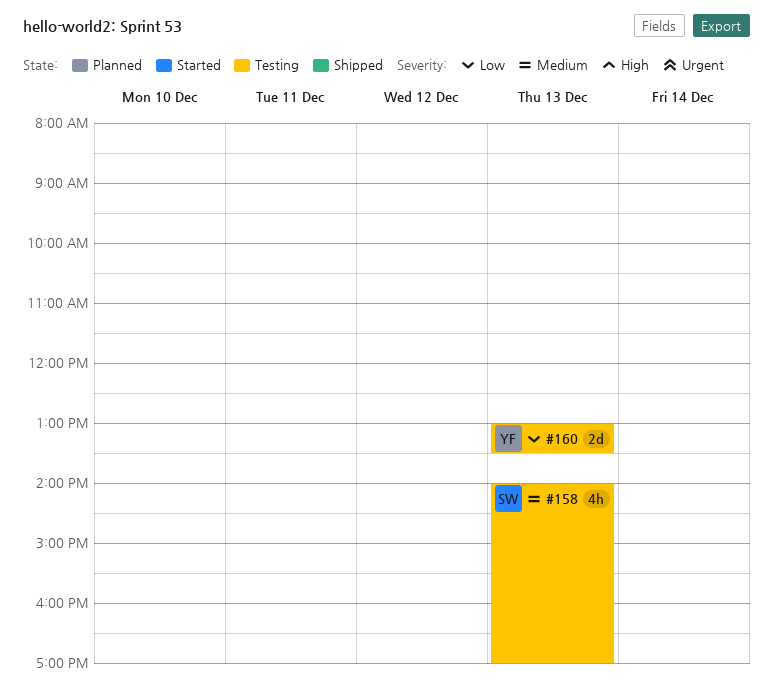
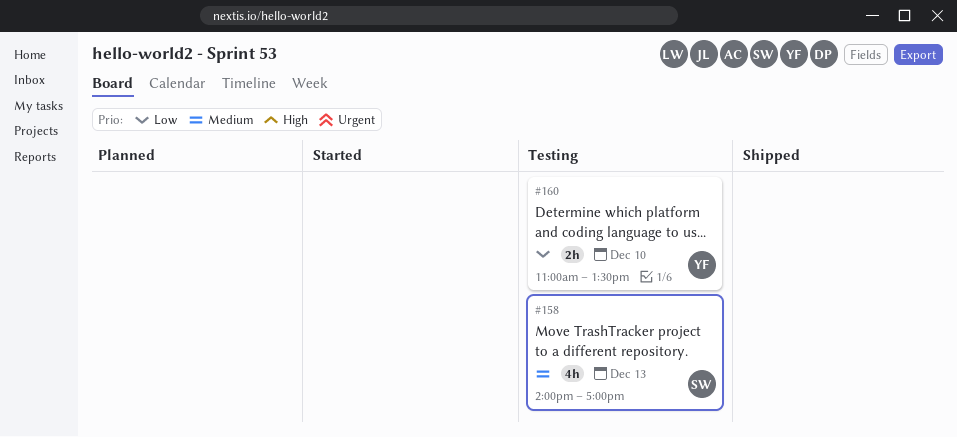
#160, estimate: 2d -> 2h
#160, day: Dec 13 -> Dec 10
#160, begins: 13:00 -> 11:00

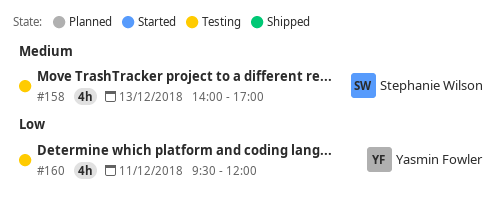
#160, estimate: 2h -> 4h
#160, day: Dec 10 -> Dec 11
#160, begins: 11:00 -> 09:30
#160, ends: 13:30 -> 12:00

